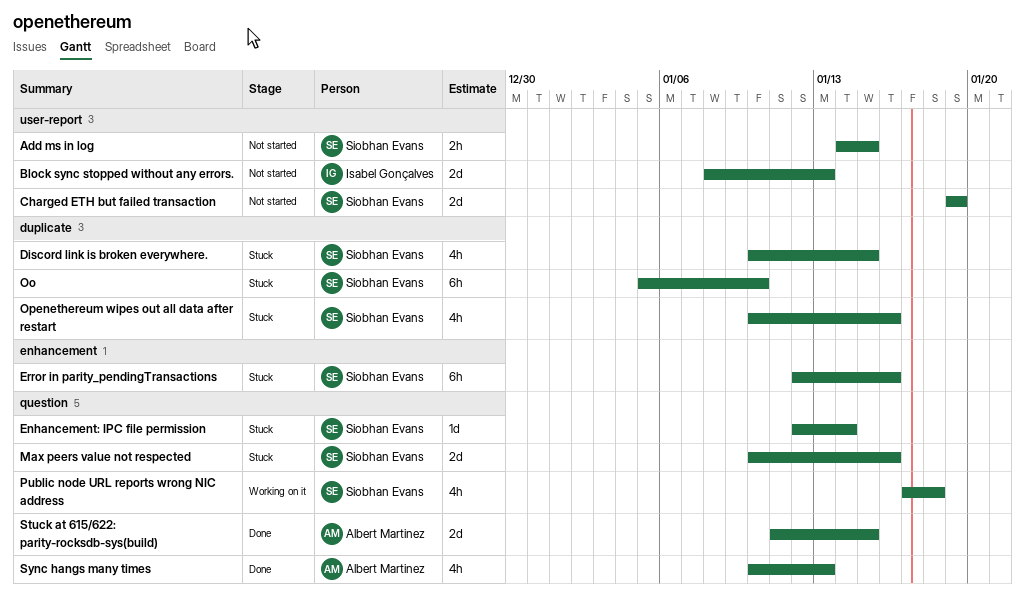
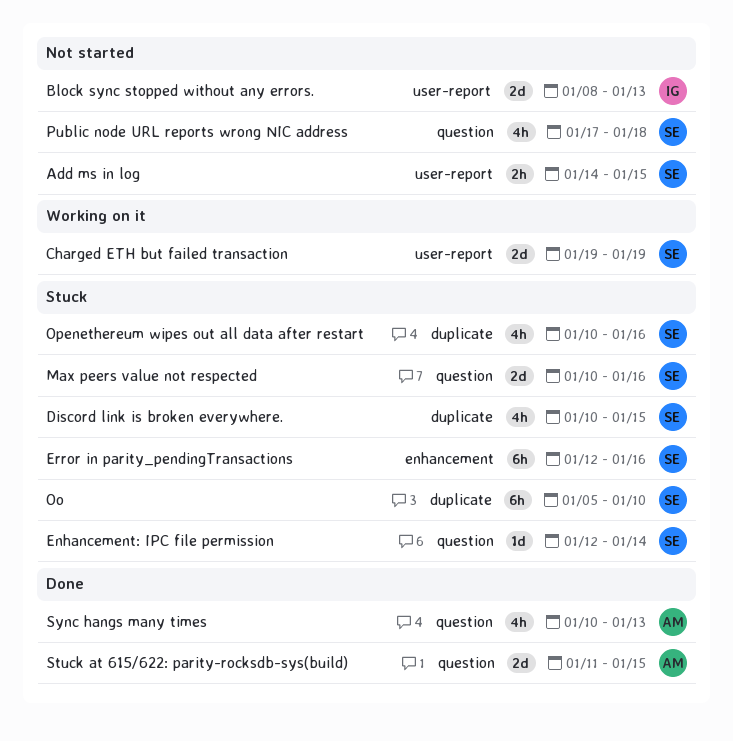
Charged ETH but failed transaction, status: Not started -> Working on it
Public node URL reports wrong NIC address, status: Working on it -> Not started

